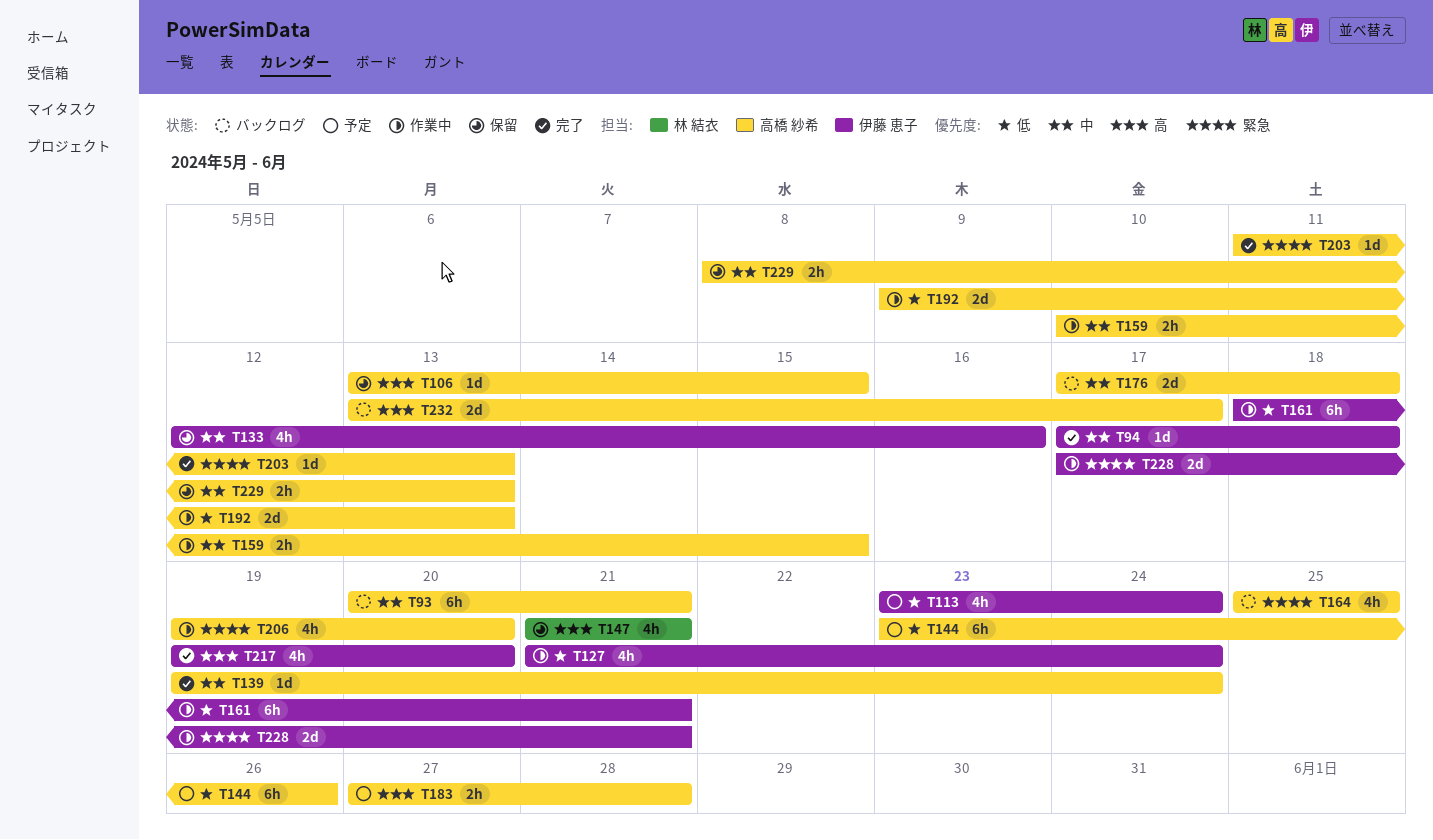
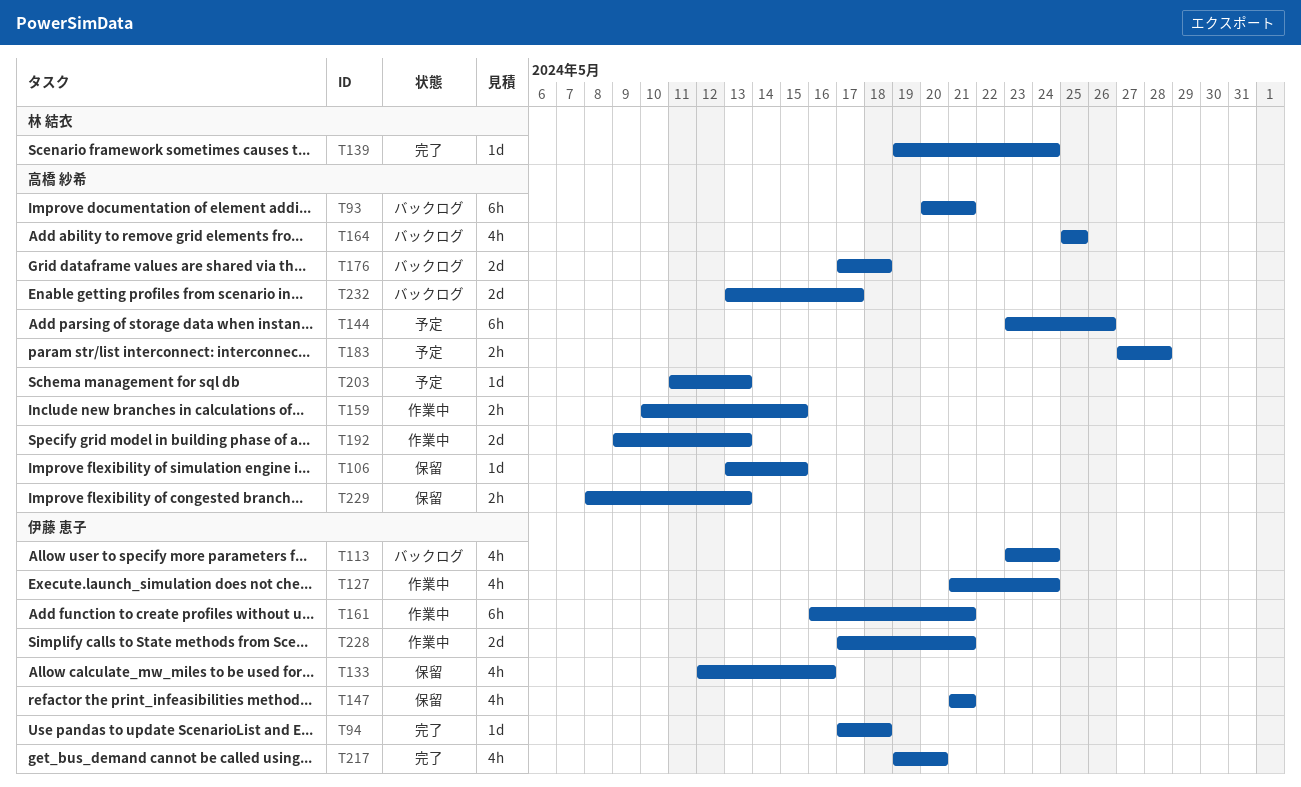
T113, status: 予定 -> バックログ
T139, owner: 高橋 紗希 -> 林 結衣
T147, owner: 林 結衣 -> 伊藤 恵子
T161, start: May 18 -> May 16
T203, status: 完了 -> 予定
T206: present -> none

